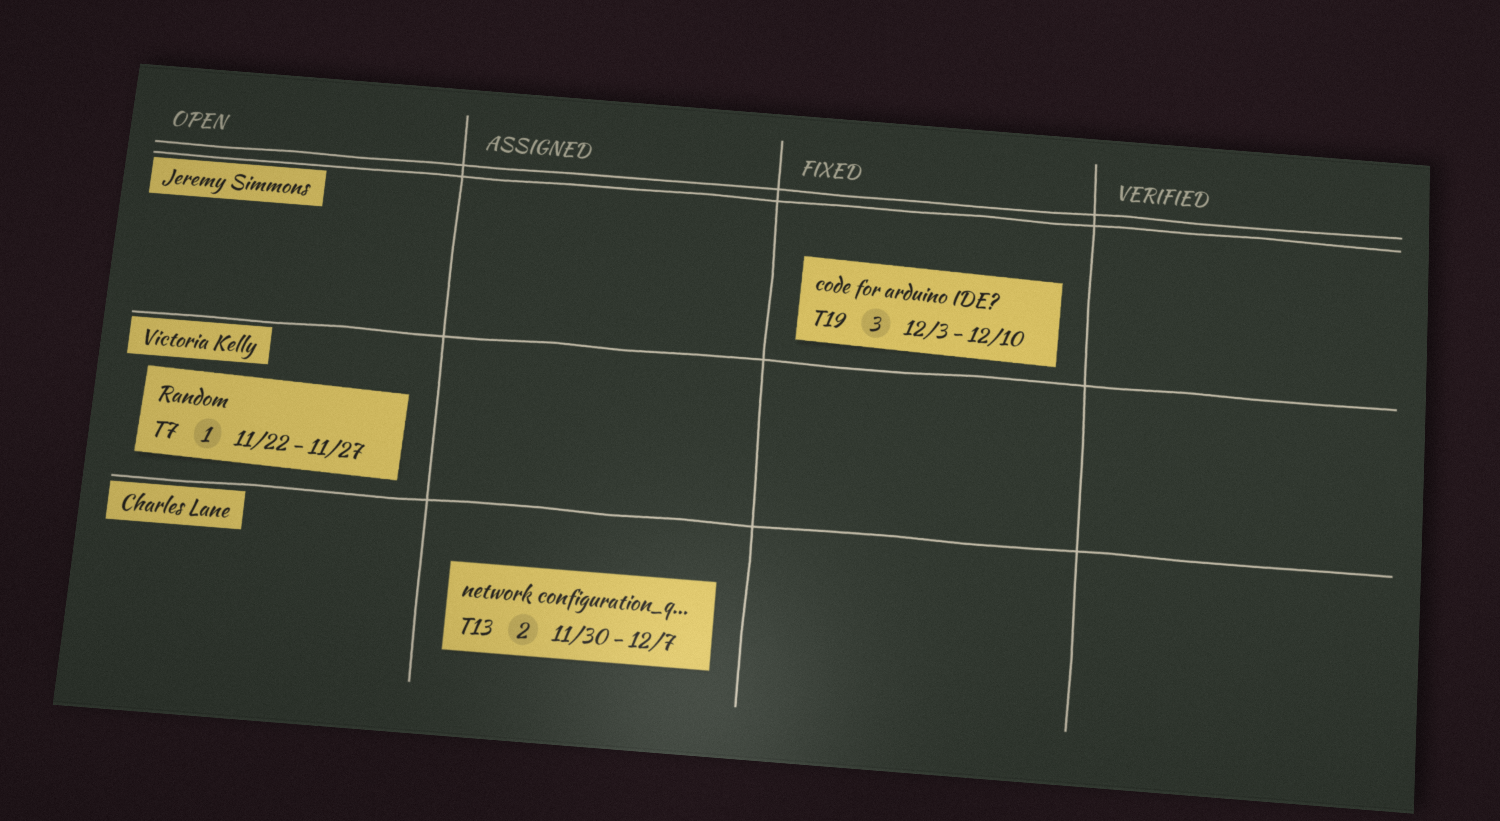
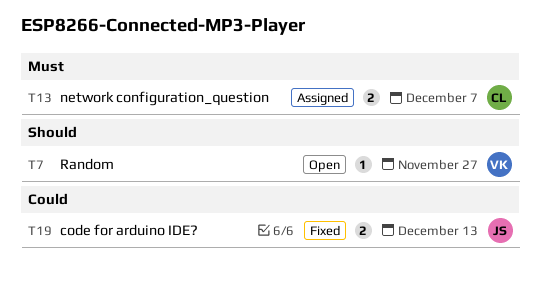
T19, estimate: 3 -> 2
T19, due: Dec 10 -> Dec 13

